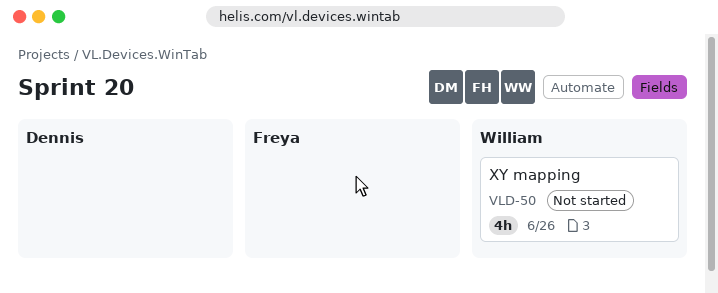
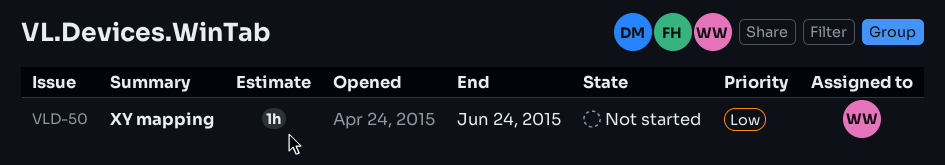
VLD-50, estimate: 4h -> 1h
VLD-50, due: Jun 26 -> Jun 24

